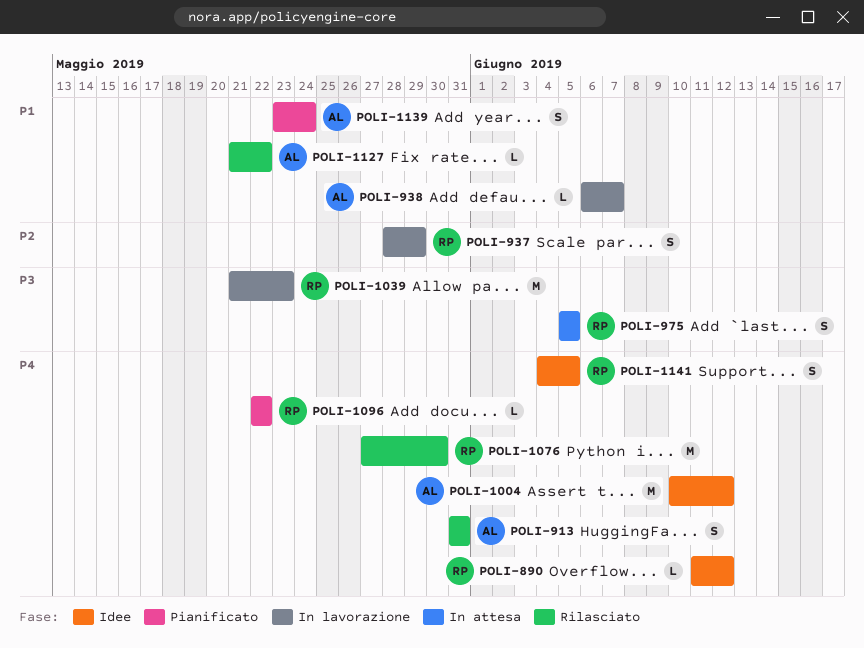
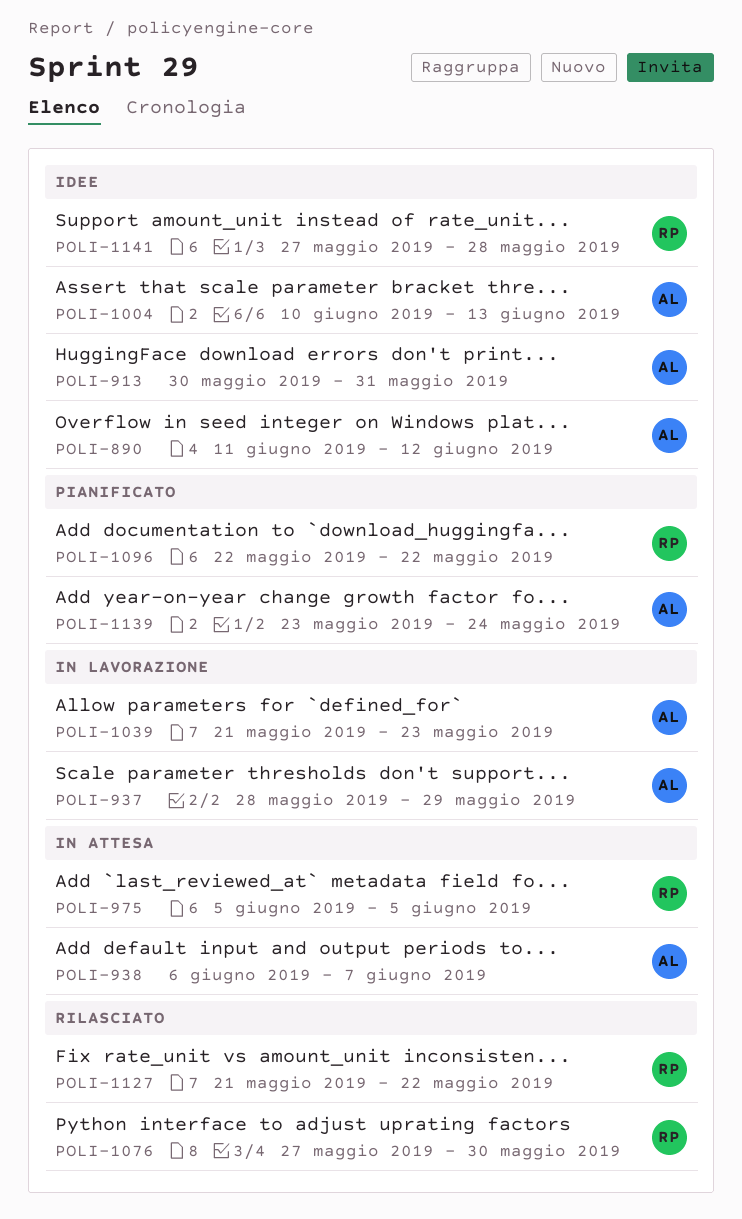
POLI-890, owner: RP -> AL
POLI-913, status: Rilasciato -> Idee
POLI-913, start: May 31 -> May 30
POLI-937, owner: RP -> AL
POLI-938, status: In lavorazione -> In attesa
POLI-1004, due: Jun 12 -> Jun 13
POLI-1039, owner: RP -> AL
POLI-1127, owner: AL -> RP
POLI-1141, start: Jun 4 -> May 27
POLI-1141, due: Jun 5 -> May 28

